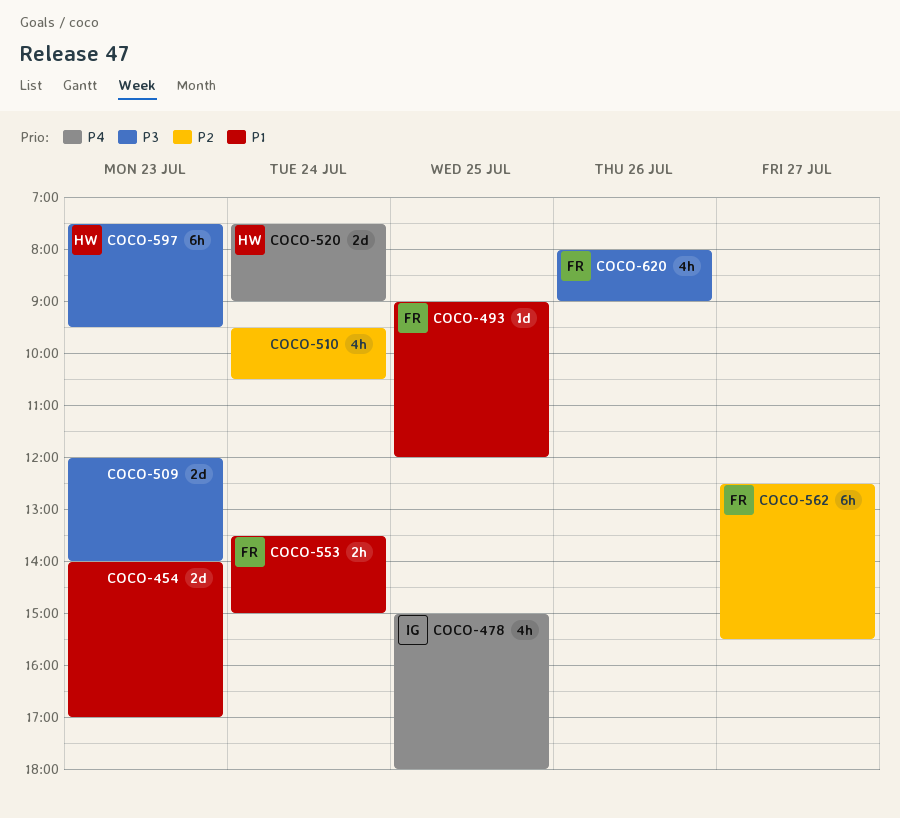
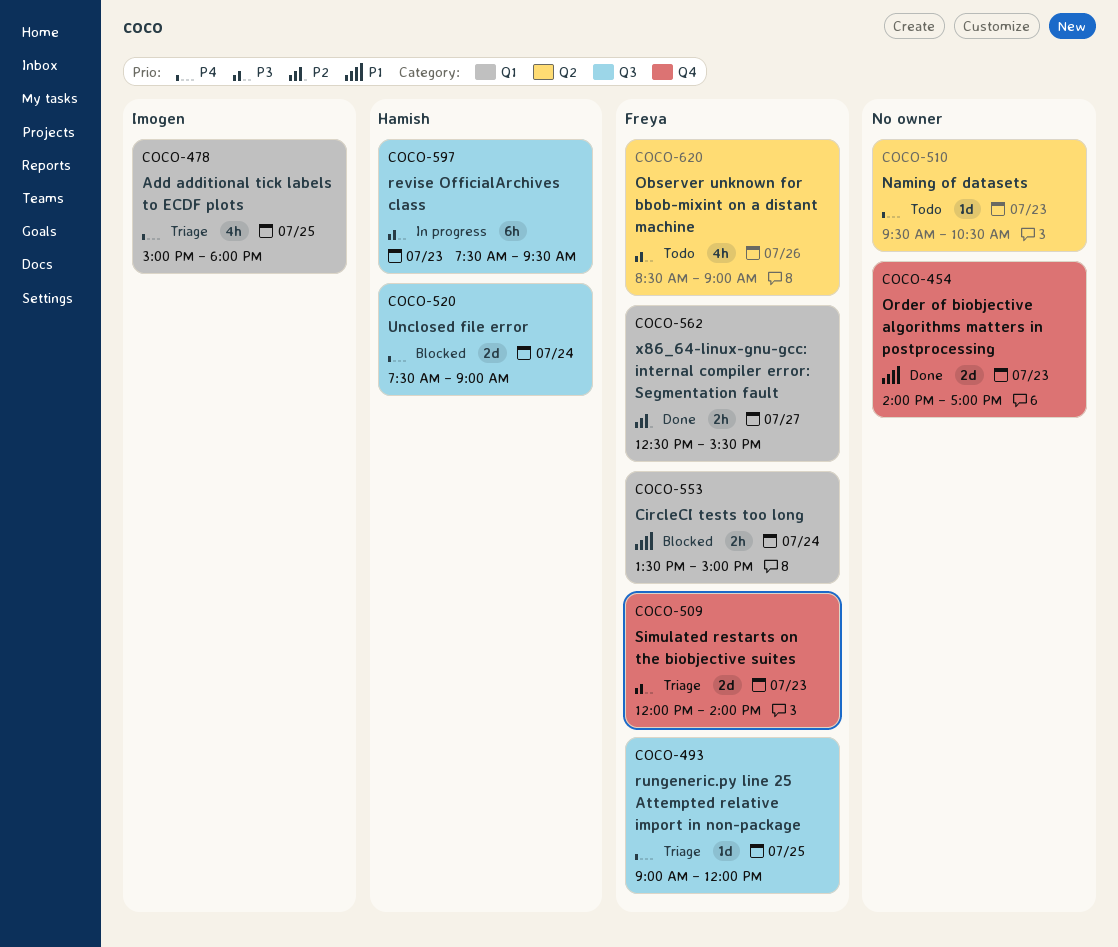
COCO-493, priority: P1 -> P4
COCO-509, owner: none -> Freya
COCO-510, priority: P2 -> P4
COCO-510, estimate: 4h -> 1d
COCO-510, day: Jul 24 -> Jul 23
COCO-562, estimate: 6h -> 2h
COCO-620, begins: 08:00 -> 08:30

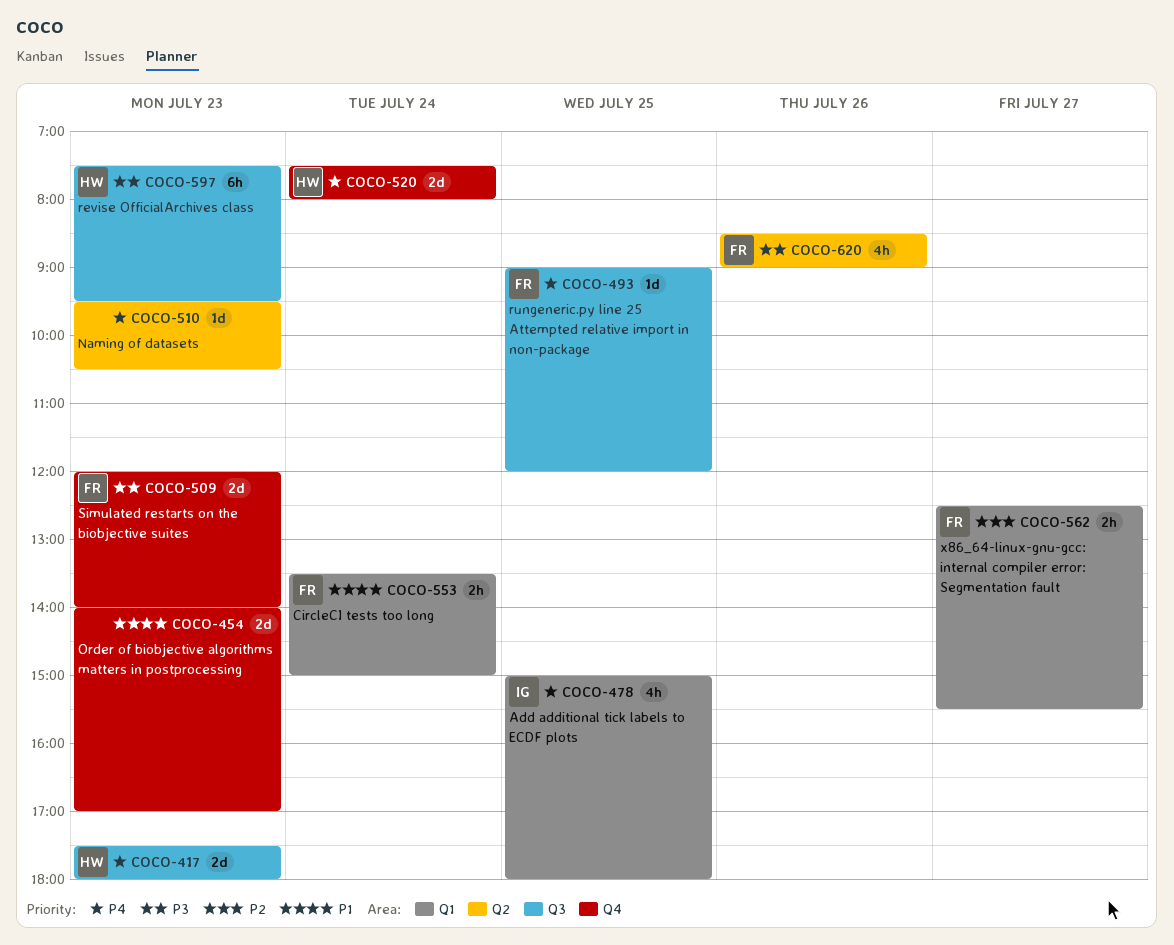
COCO-417: none -> present
COCO-520, label: Q3 -> Q4
COCO-520, ends: 09:00 -> 08:00

